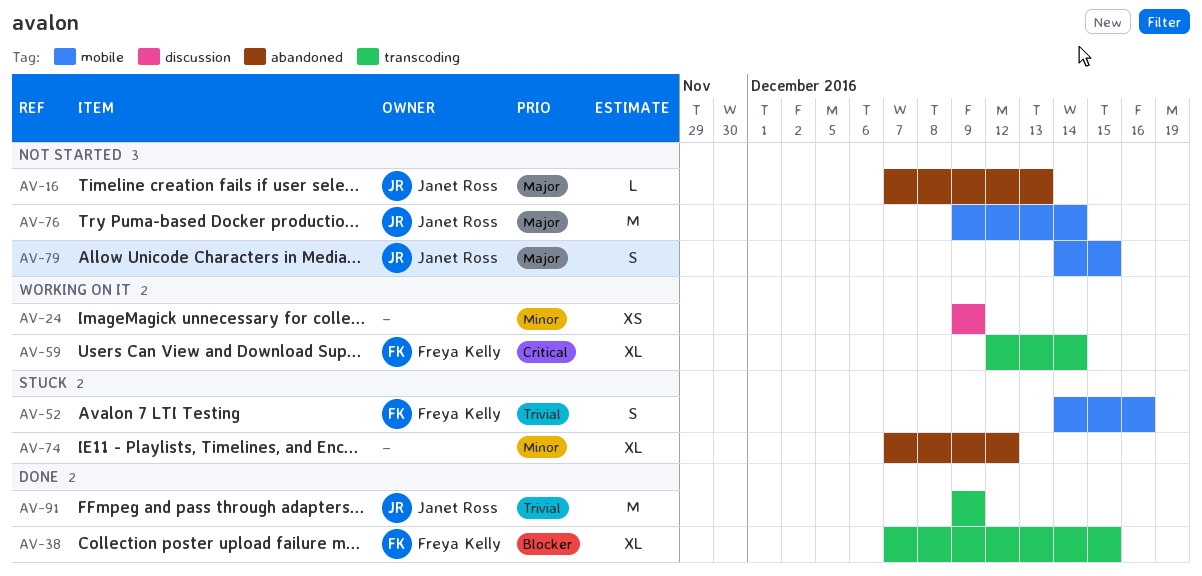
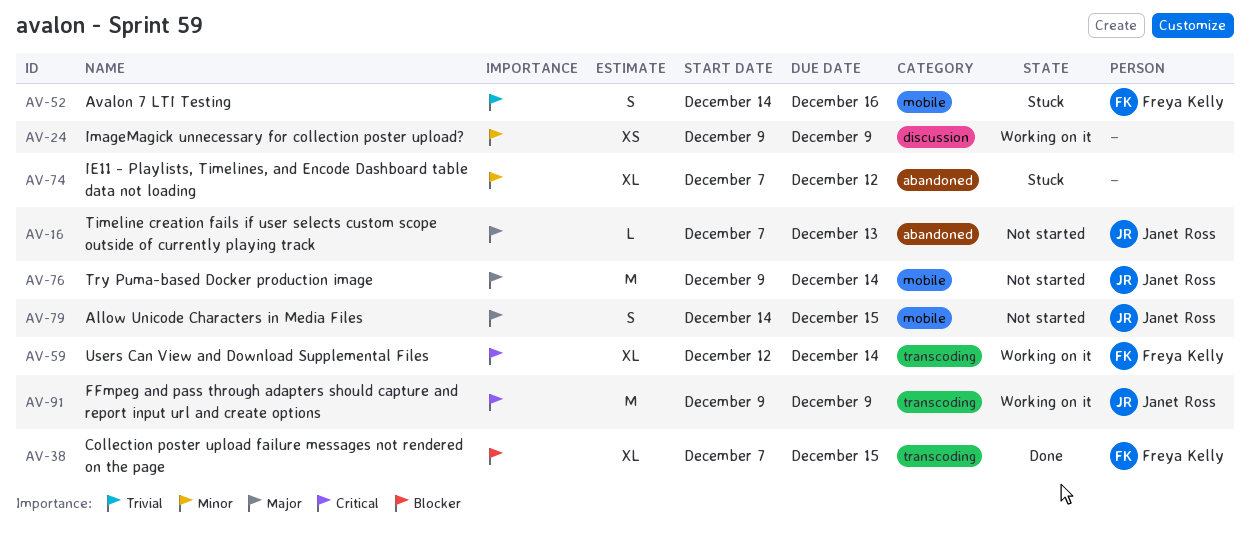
AV-91, status: Done -> Working on it
AV-91, priority: Trivial -> Critical

